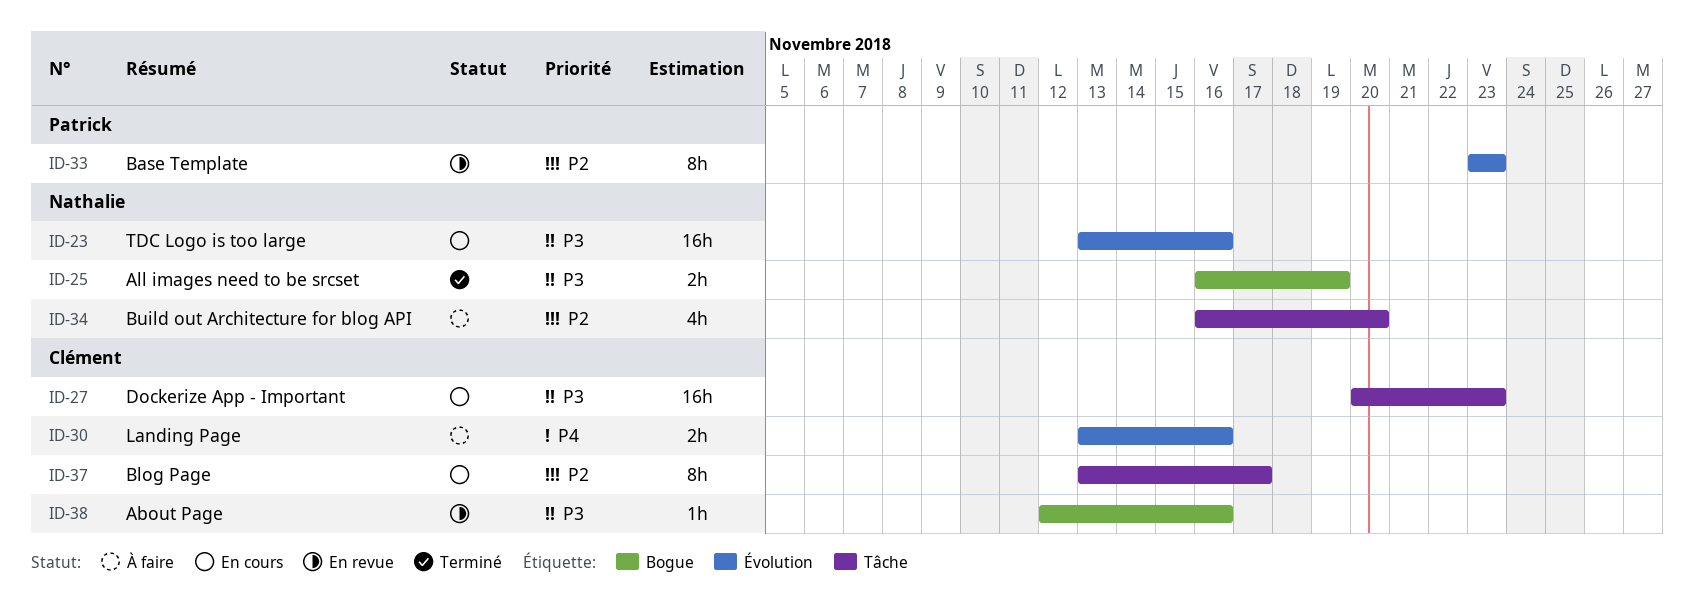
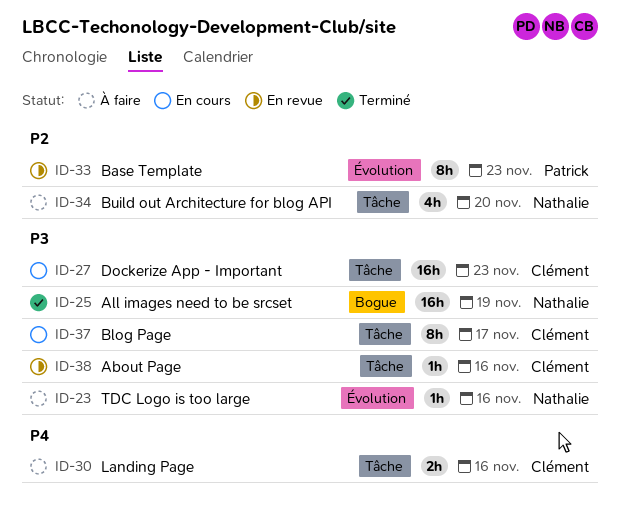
ID-23, status: En cours -> À faire
ID-23, estimate: 16h -> 1h
ID-25, estimate: 2h -> 16h
ID-30, label: Évolution -> Tâche
ID-37, priority: P2 -> P3
ID-38, label: Bogue -> Tâche

